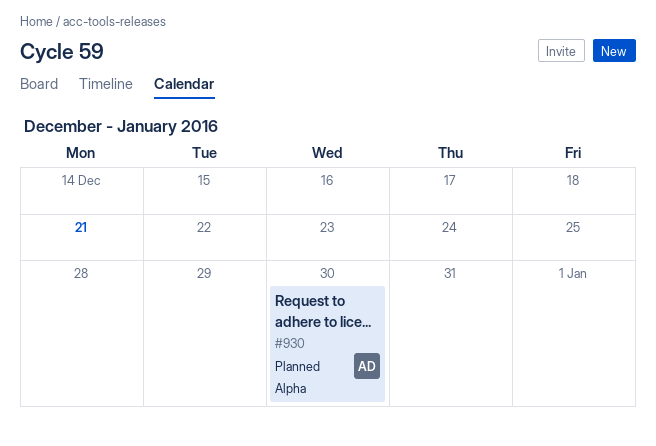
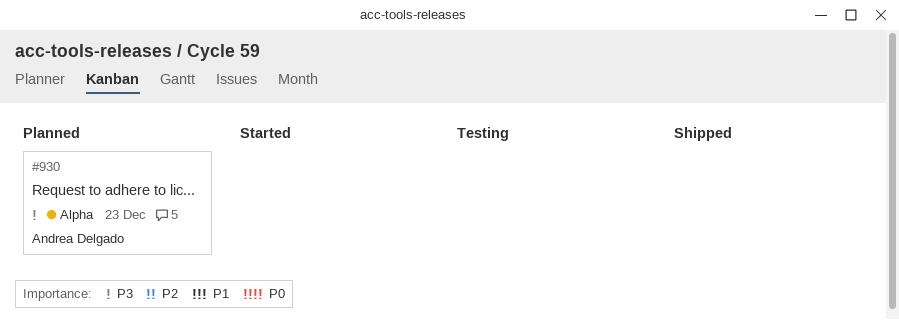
#930, due: Dec 30 -> Dec 23

